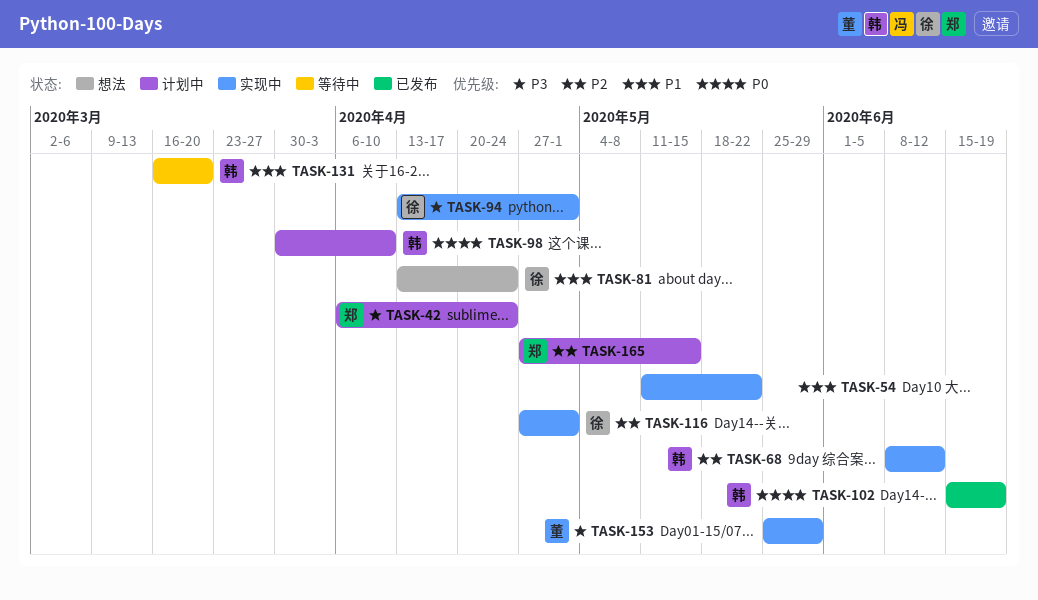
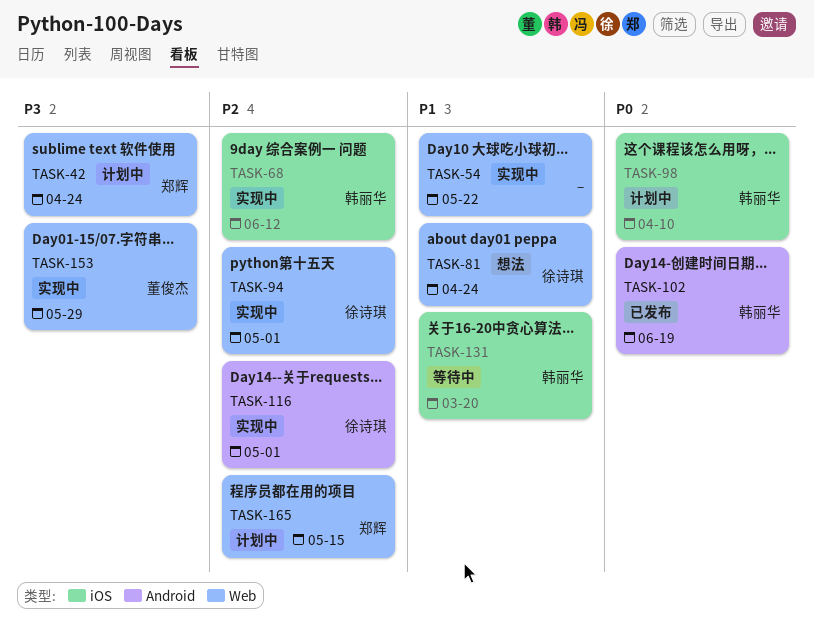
TASK-94, priority: P3 -> P2

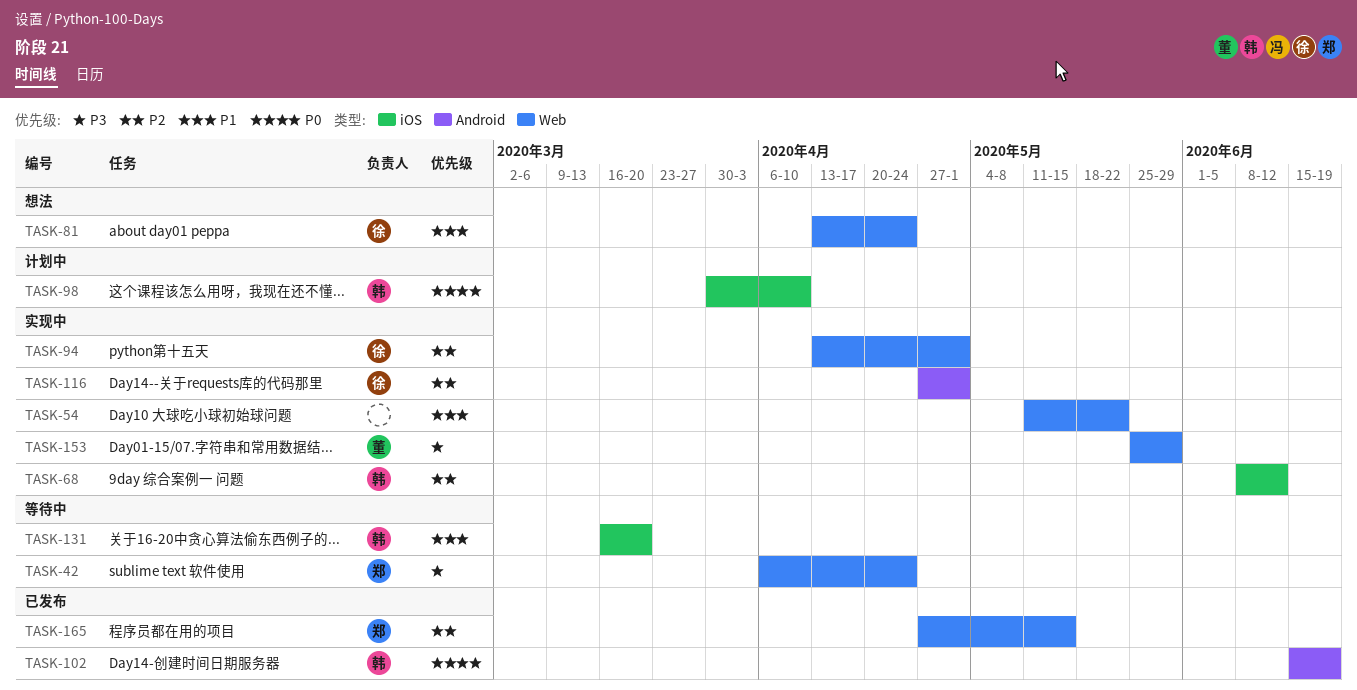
TASK-42, status: 计划中 -> 等待中
TASK-165, status: 计划中 -> 已发布

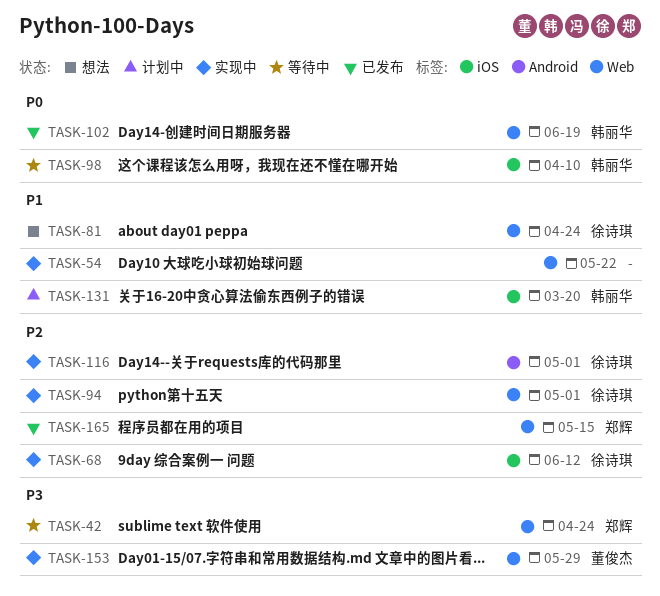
TASK-68, owner: 韩丽华 -> 徐诗琪
TASK-98, status: 计划中 -> 等待中
TASK-102, label: Android -> Web
TASK-131, status: 等待中 -> 计划中

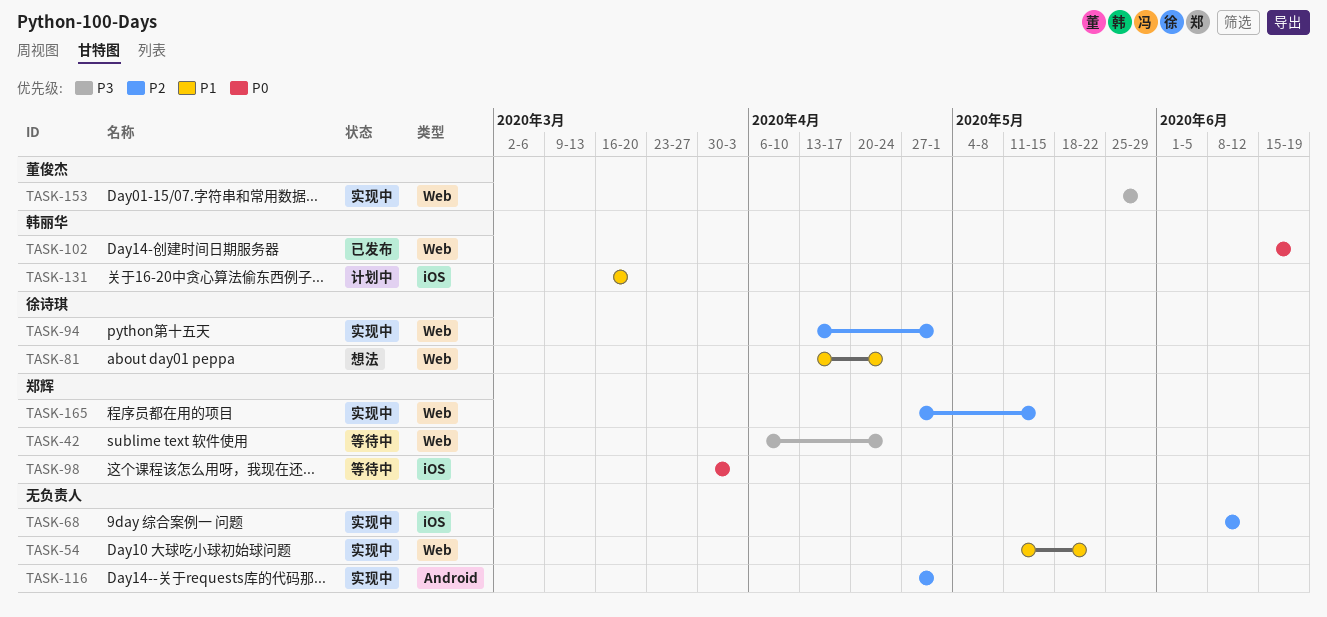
TASK-68, owner: 徐诗琪 -> none
TASK-98, owner: 韩丽华 -> 郑辉
TASK-98, due: Apr 10 -> Apr 3
TASK-116, owner: 徐诗琪 -> none
TASK-165, status: 已发布 -> 实现中

